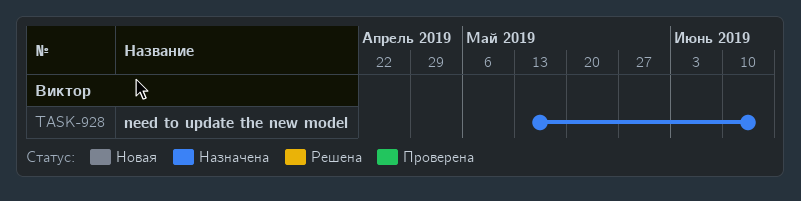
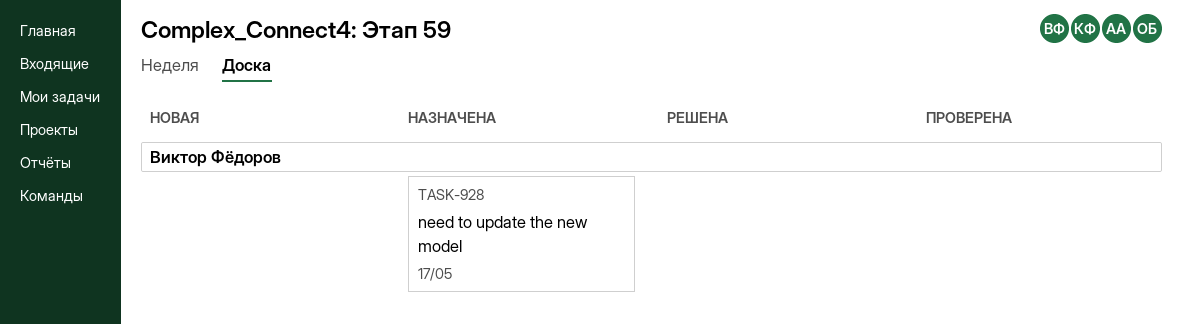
TASK-928, due: Jun 14 -> May 17

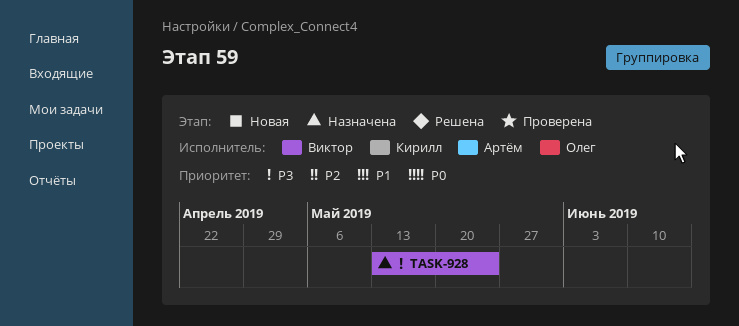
TASK-928, due: May 17 -> May 24

